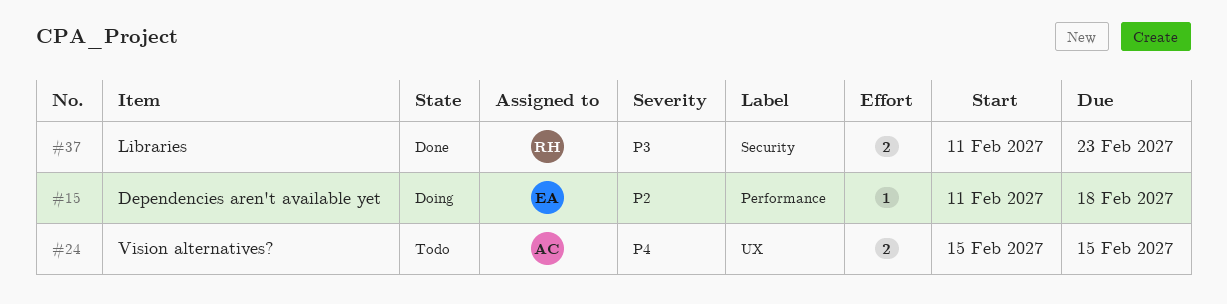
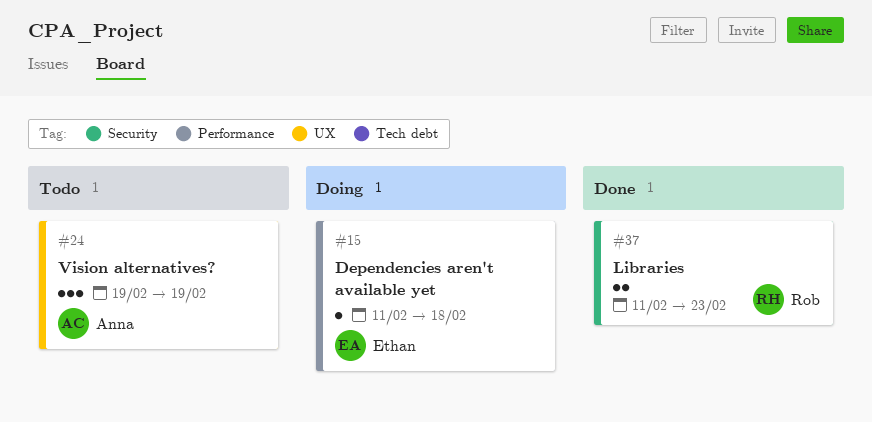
#24, estimate: 2 -> 3
#24, start: Feb 15 -> Feb 19
#24, due: Feb 15 -> Feb 19

